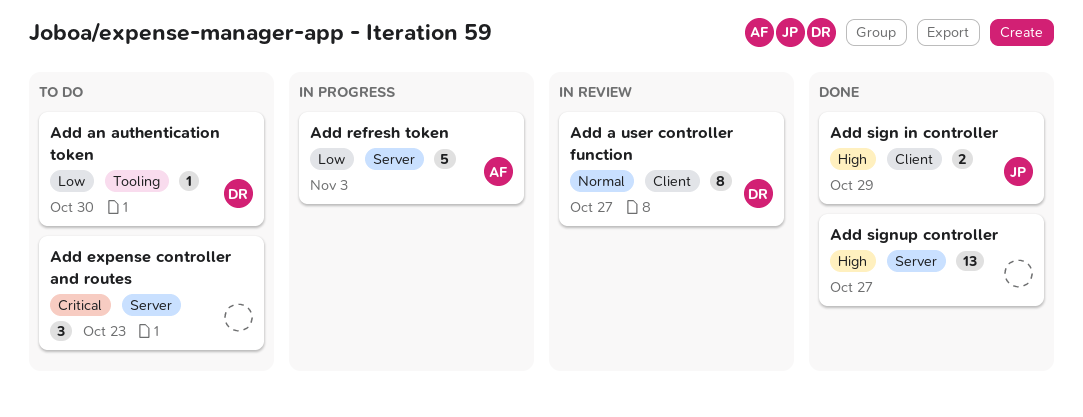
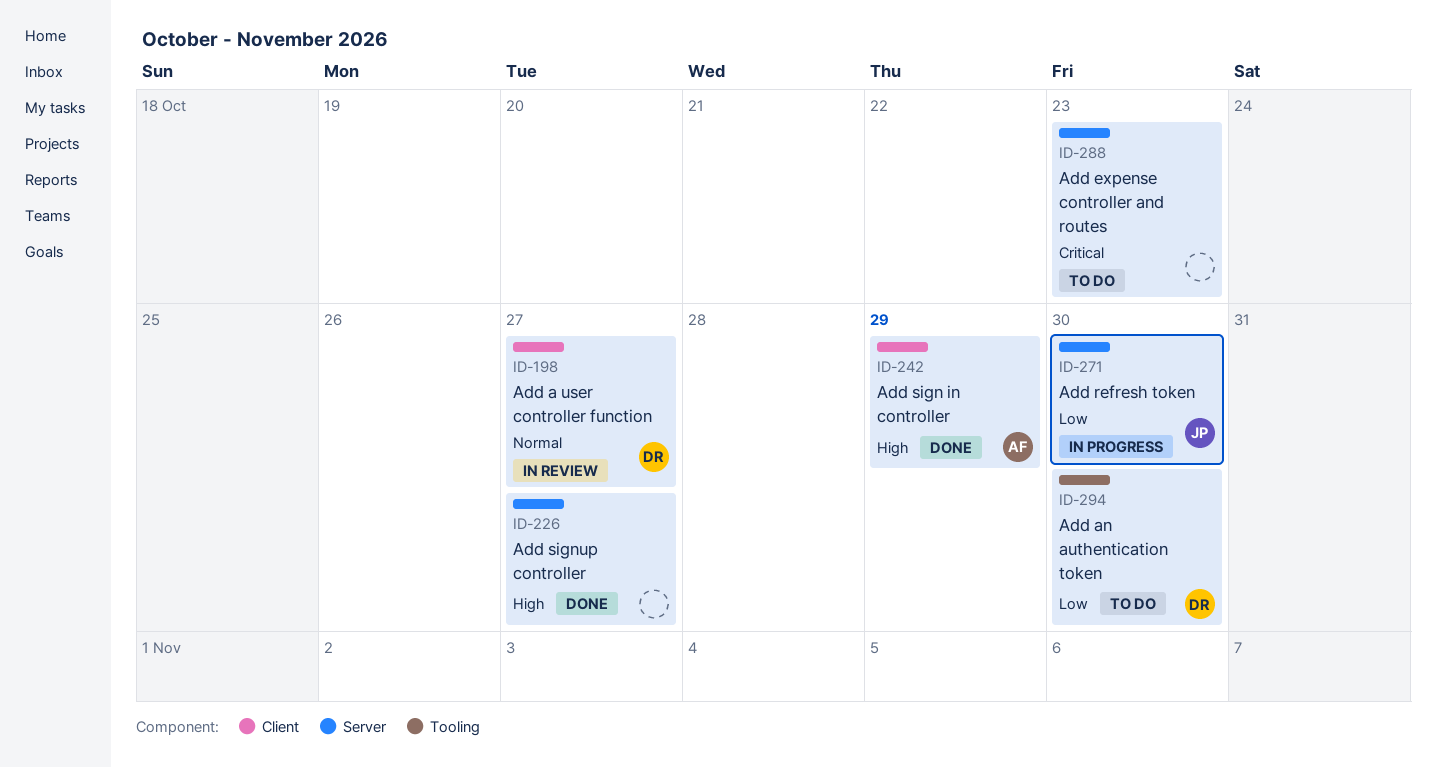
Add refresh token, owner: AF -> JP
Add refresh token, due: Nov 3 -> Oct 30
Add sign in controller, owner: JP -> AF

